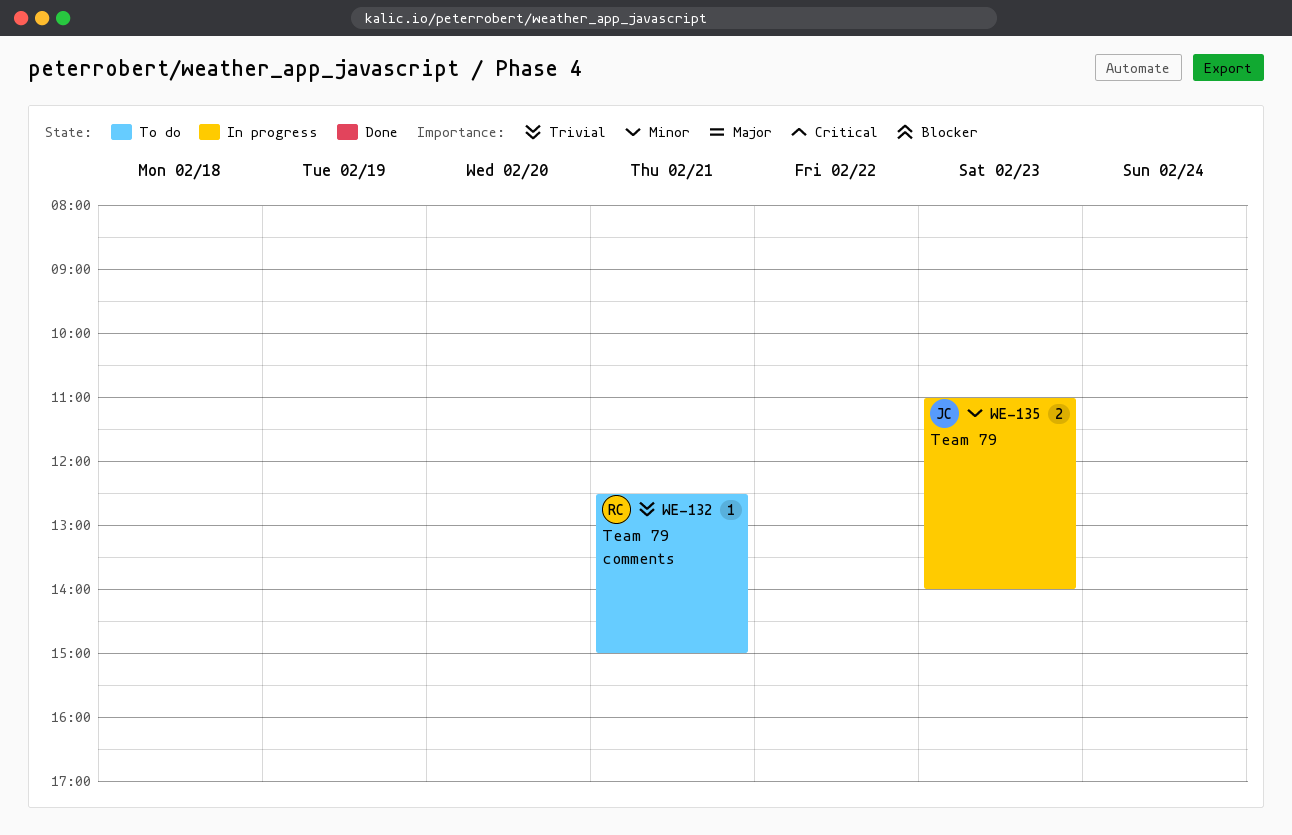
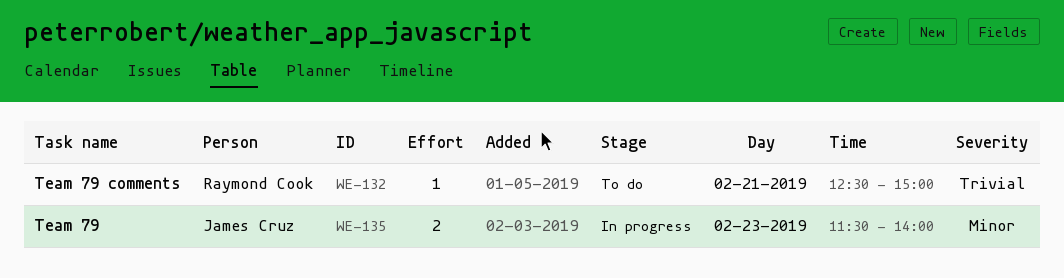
WE-135, begins: 11:00 -> 11:30

